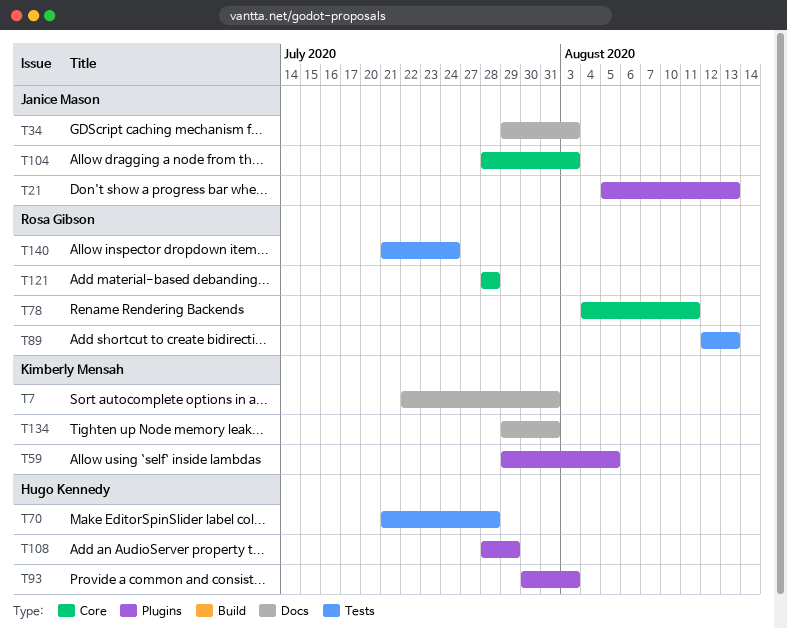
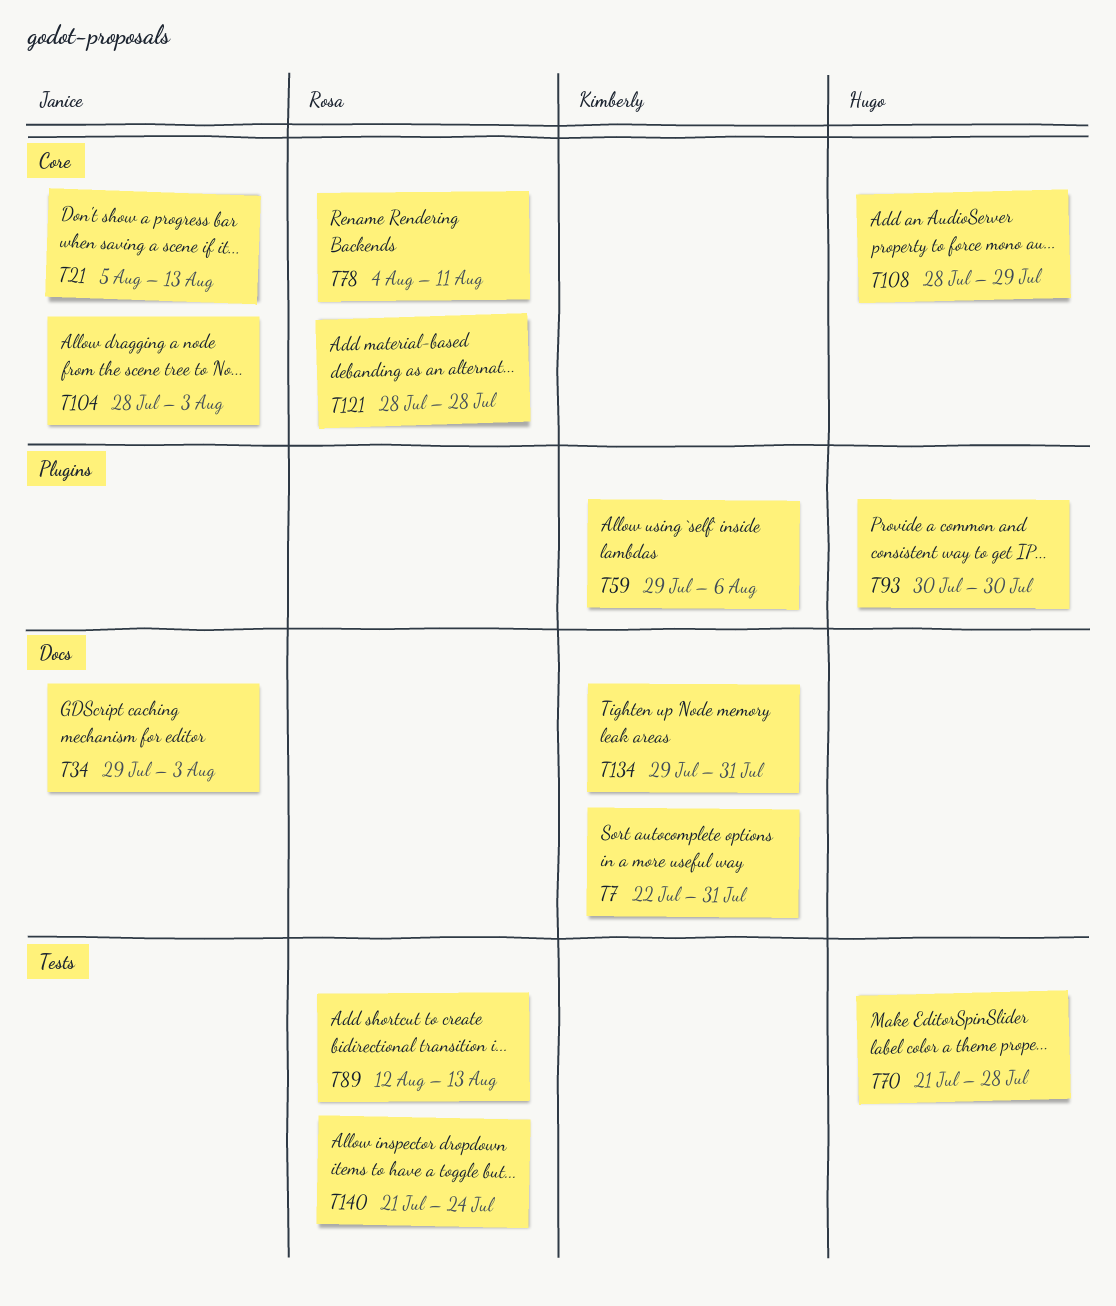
T21, label: Plugins -> Core
T59, due: Aug 5 -> Aug 6
T93, due: Aug 3 -> Jul 30
T108, label: Plugins -> Core

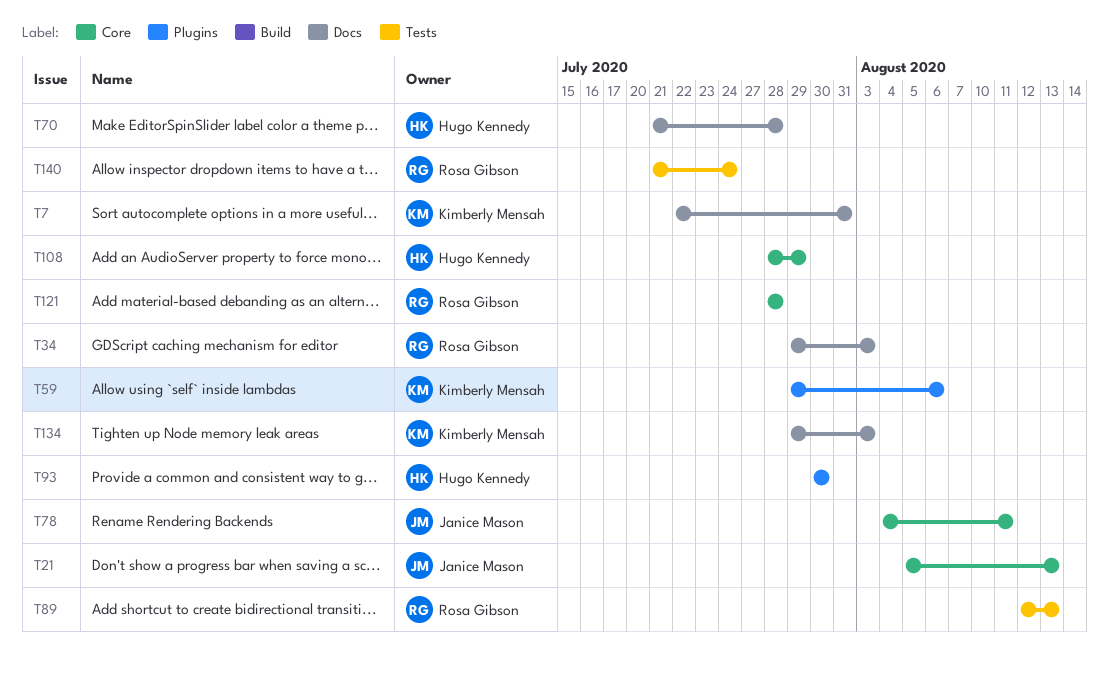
T34, owner: Janice Mason -> Rosa Gibson
T70, label: Tests -> Docs
T78, owner: Rosa Gibson -> Janice Mason
T104: present -> none
T134, due: Jul 31 -> Aug 3

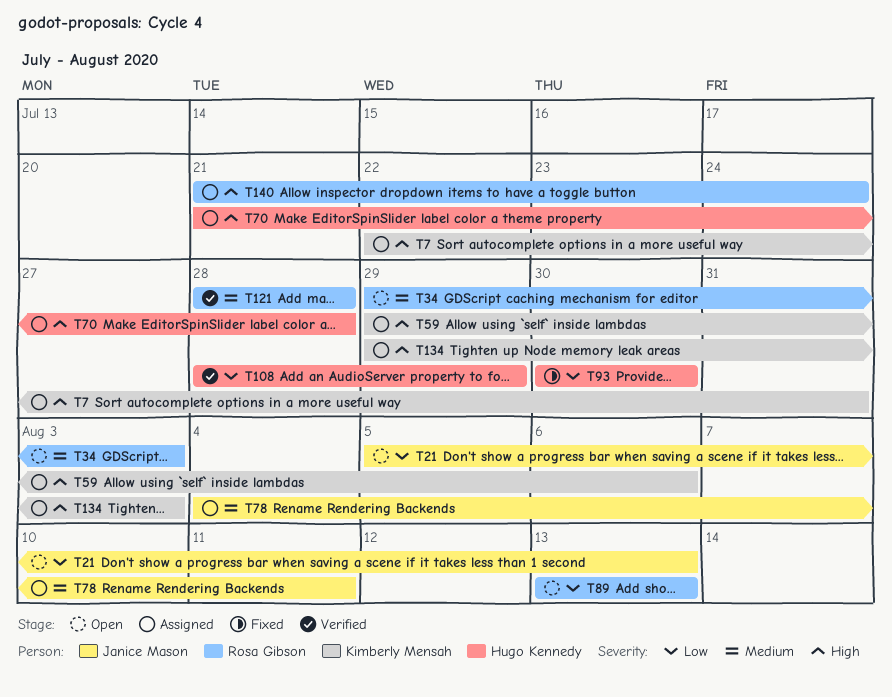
T89, start: Aug 12 -> Aug 13

